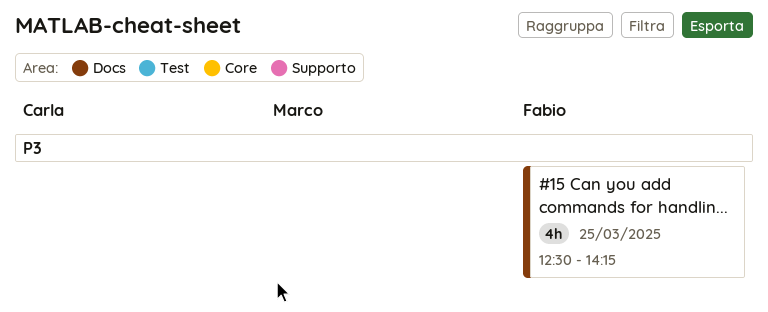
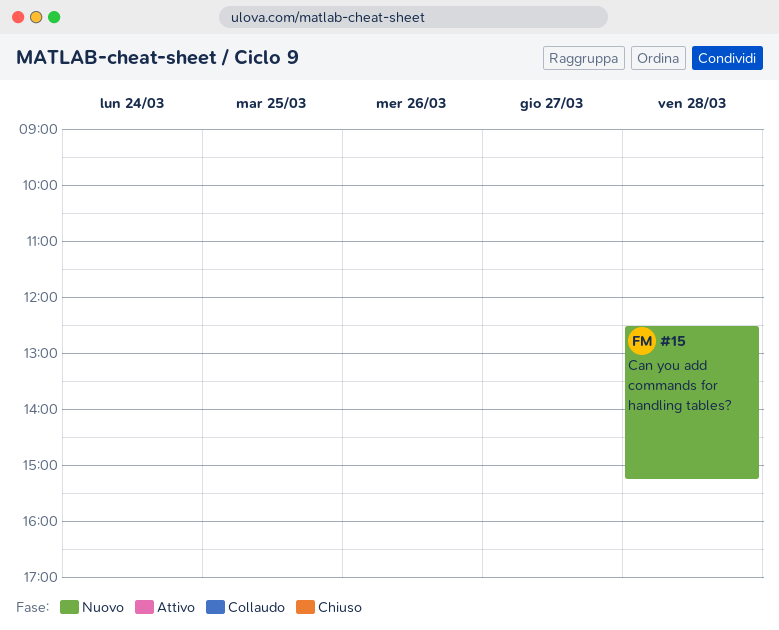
#15, day: Mar 25 -> Mar 28
#15, ends: 14:15 -> 15:15

